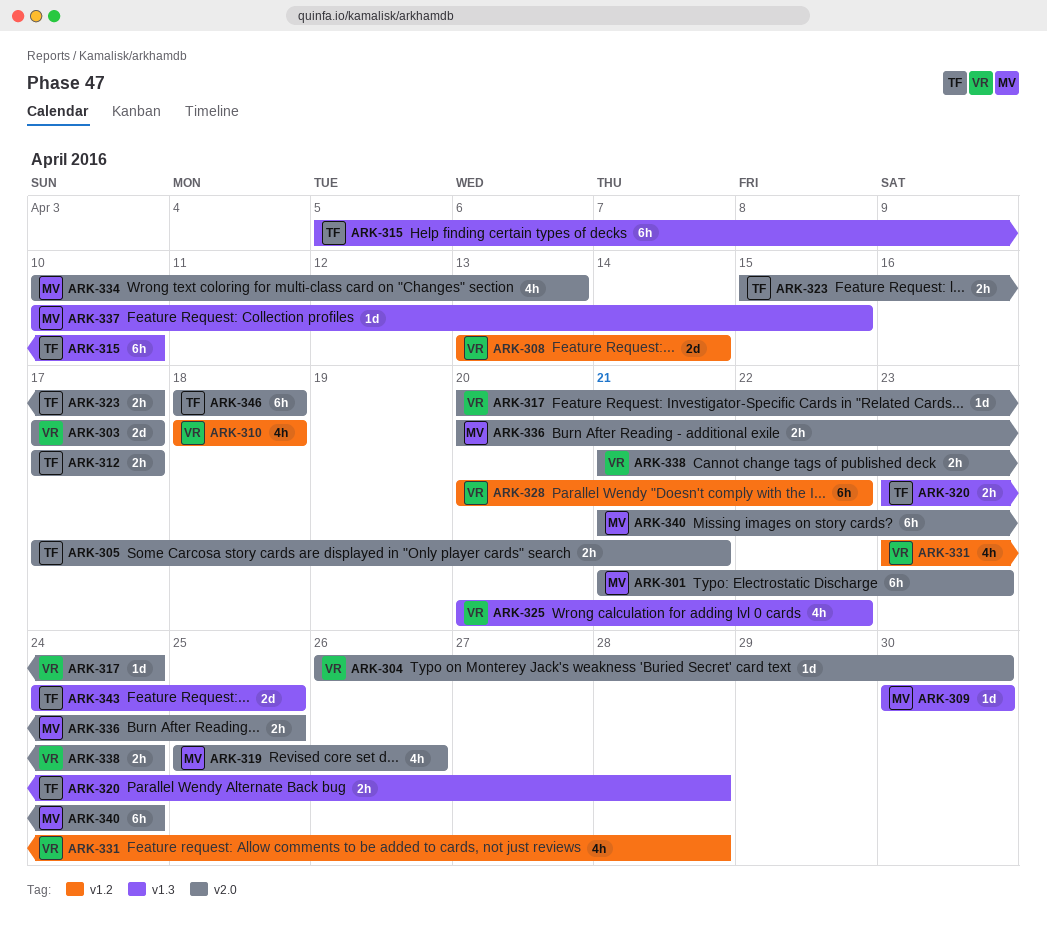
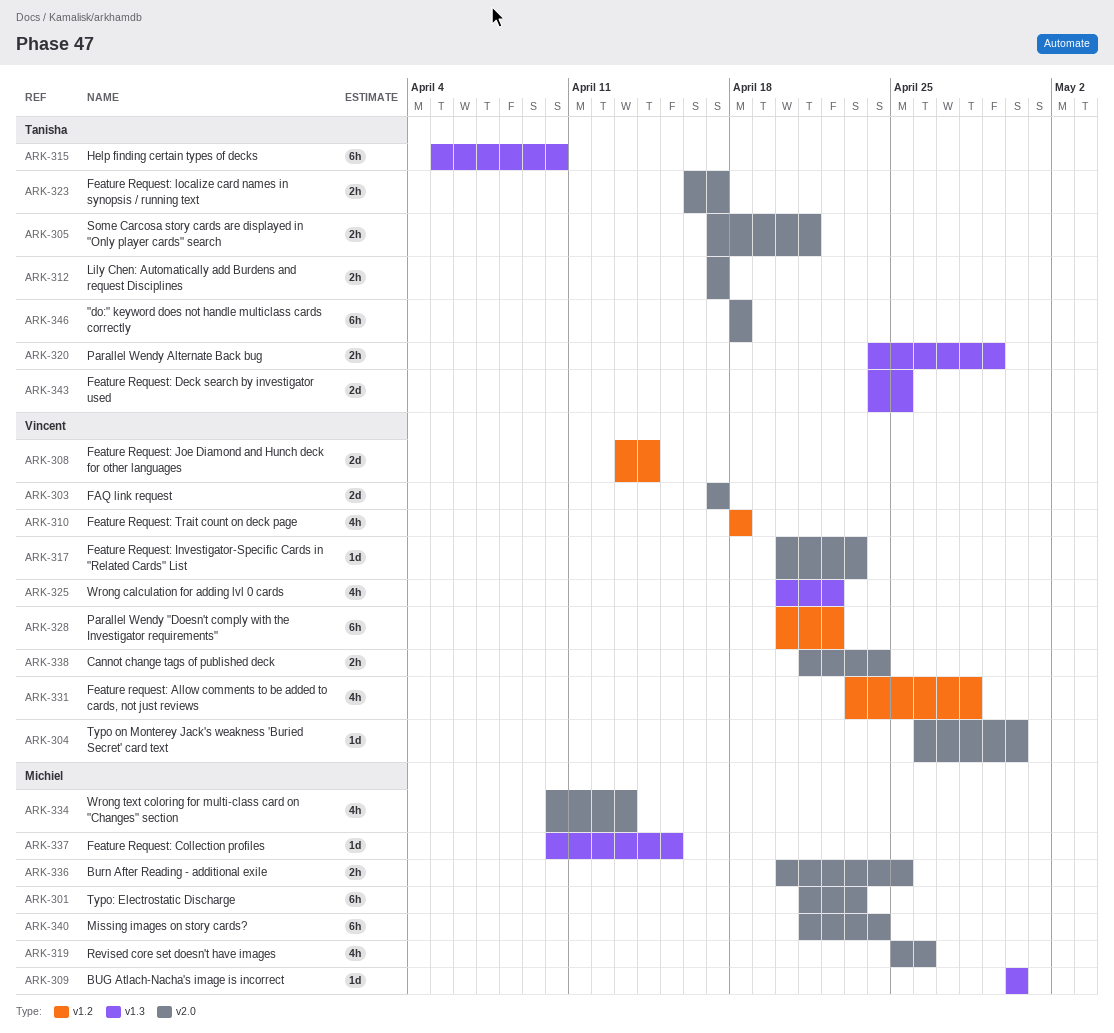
ARK-317, due: Apr 24 -> Apr 23
ARK-320, start: Apr 23 -> Apr 24
ARK-320, due: Apr 28 -> Apr 29
ARK-323, start: Apr 15 -> Apr 16

